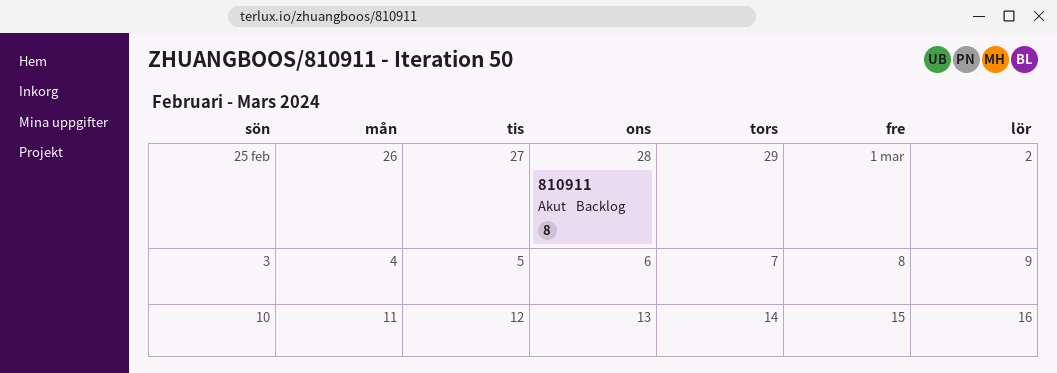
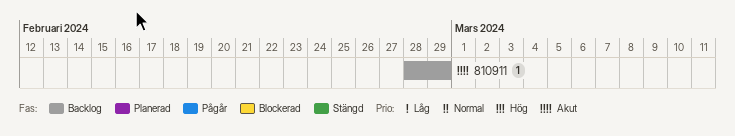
810911, estimate: 8 -> 1
810911, due: Feb 28 -> Feb 29

